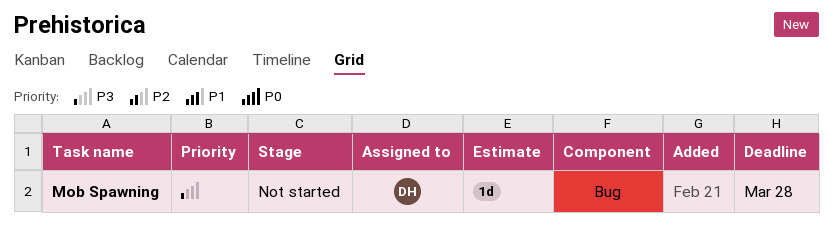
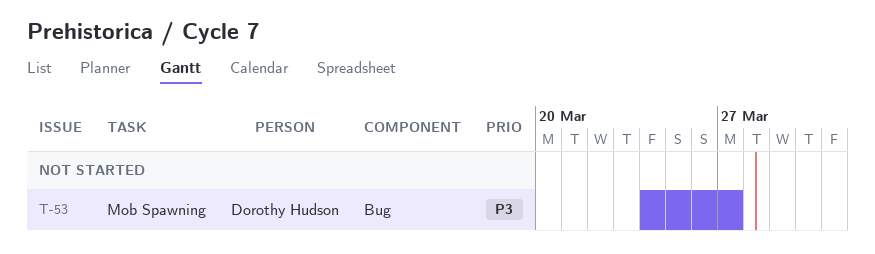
Mob Spawning, due: Mar 28 -> Mar 27

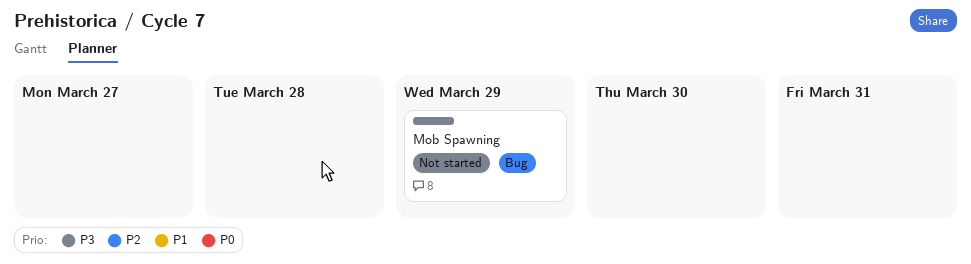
Mob Spawning, due: Mar 27 -> Mar 29

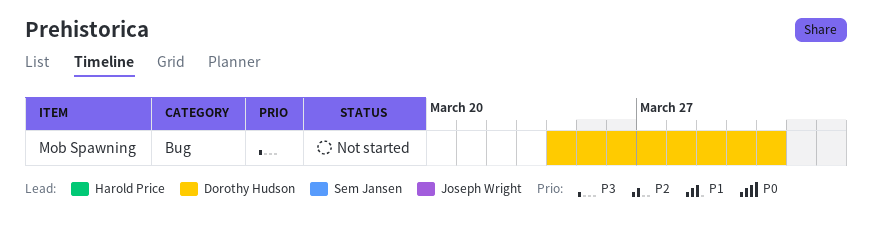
Mob Spawning, due: Mar 29 -> Mar 31

